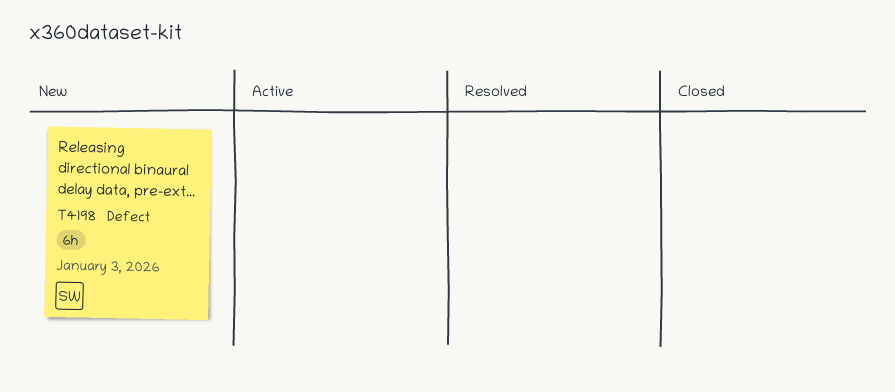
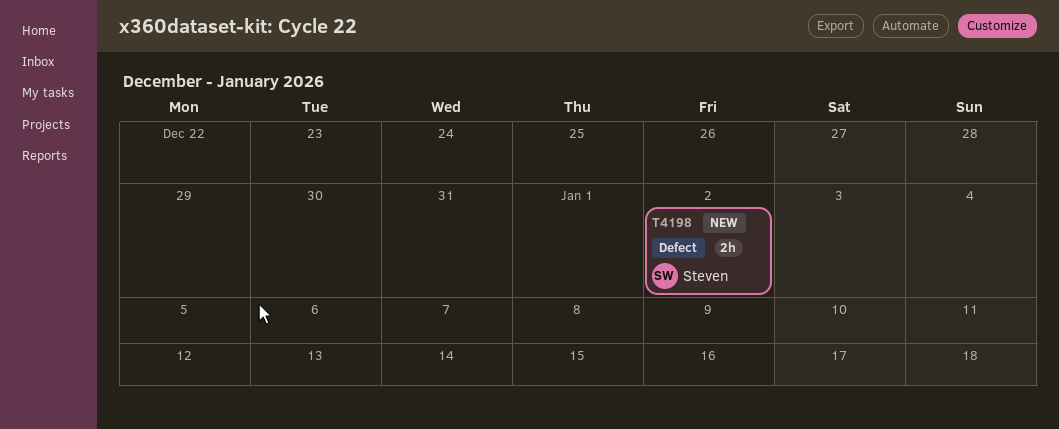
T4198, estimate: 6h -> 2h
T4198, due: Jan 3 -> Jan 2

